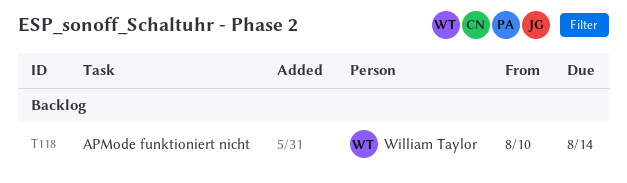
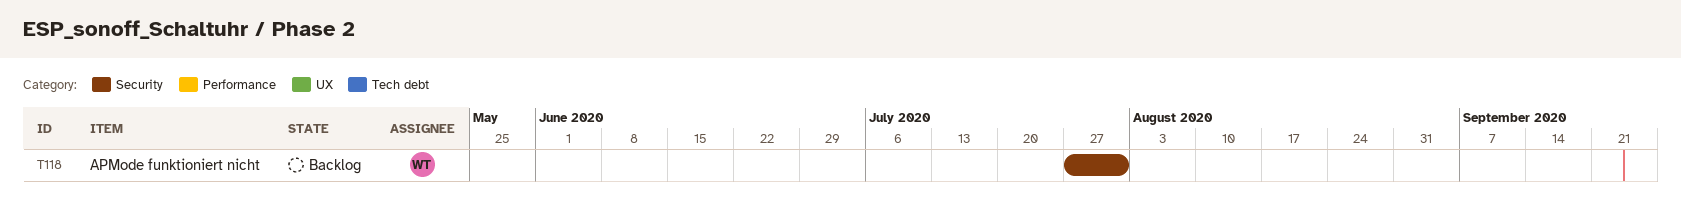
T118, start: Aug 10 -> Jul 27
T118, due: Aug 14 -> Jul 31

